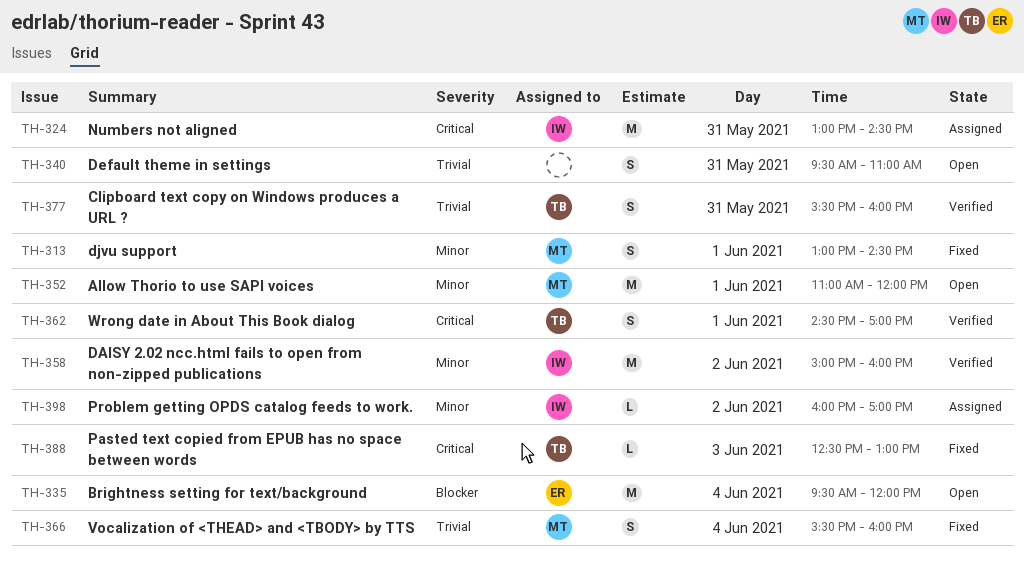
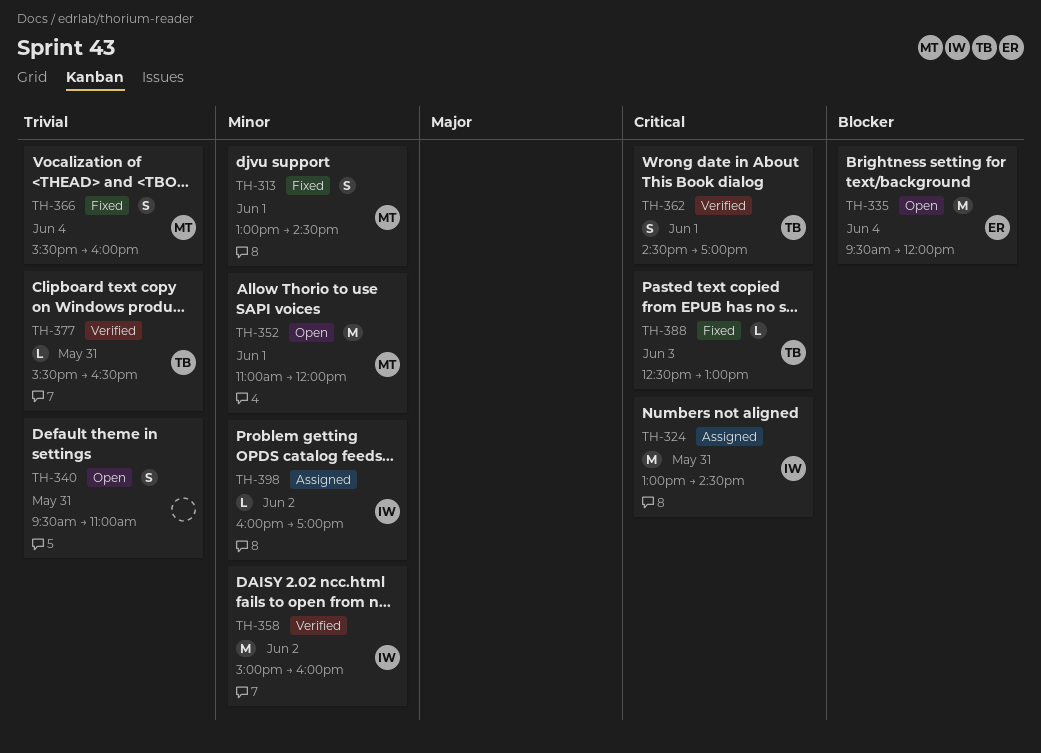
TH-377, estimate: S -> L
TH-377, ends: 16:00 -> 16:30

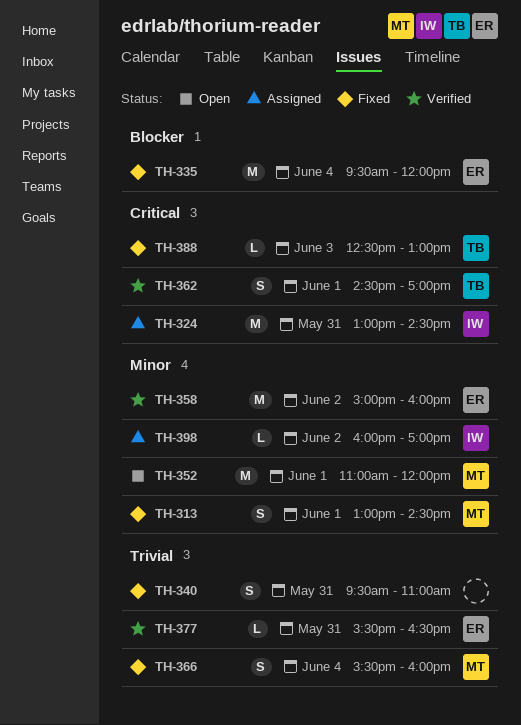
TH-335, status: Open -> Fixed
TH-340, status: Open -> Fixed
TH-358, owner: IW -> ER
TH-377, owner: TB -> ER

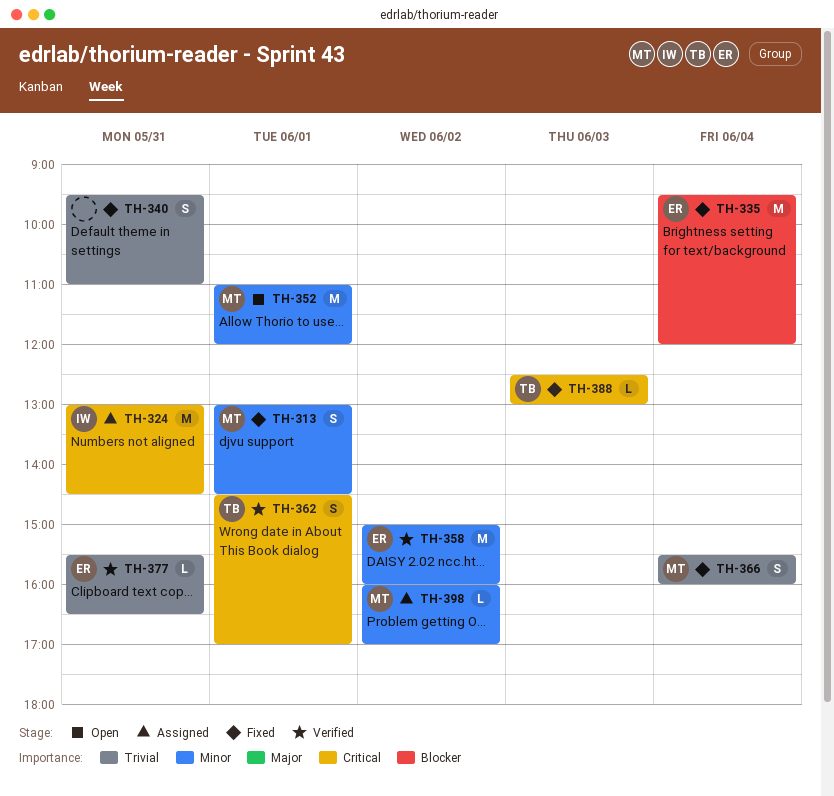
TH-398, owner: IW -> MT

